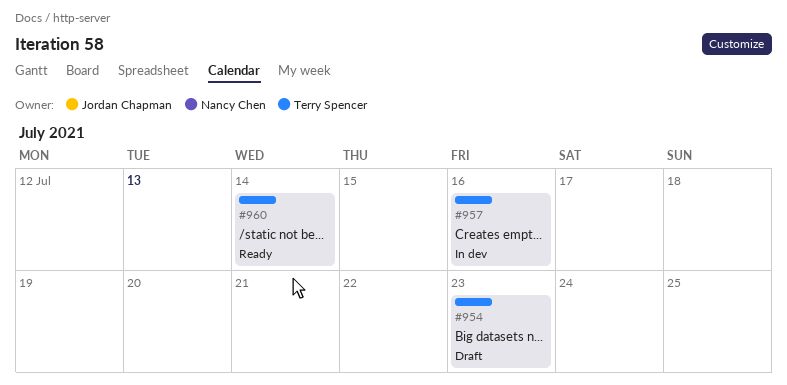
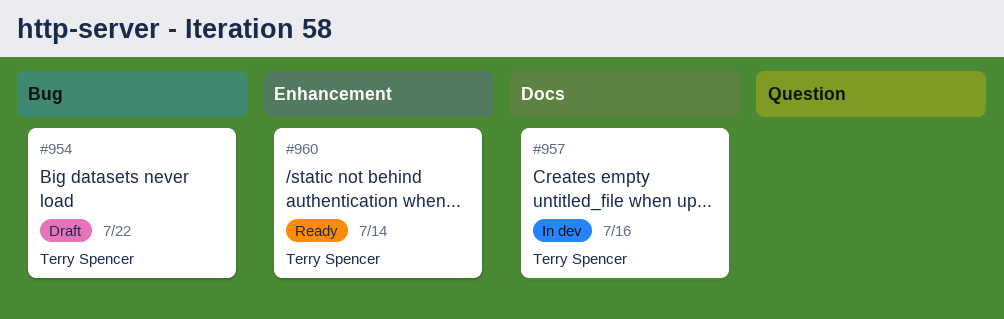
#954, due: Jul 23 -> Jul 22

